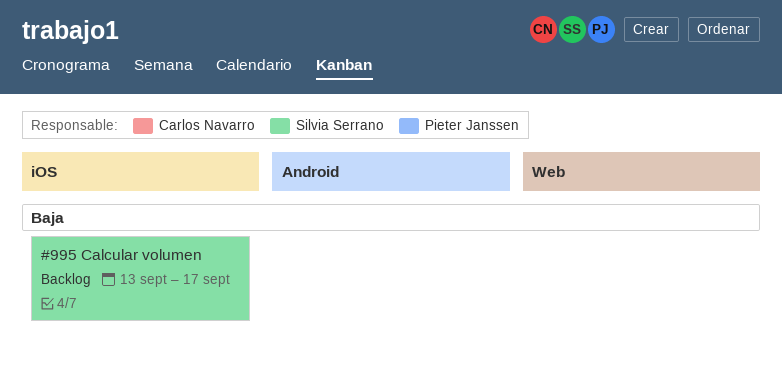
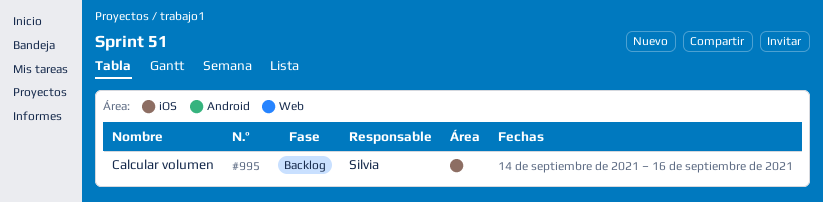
#995, start: Sep 13 -> Sep 14
#995, due: Sep 17 -> Sep 16

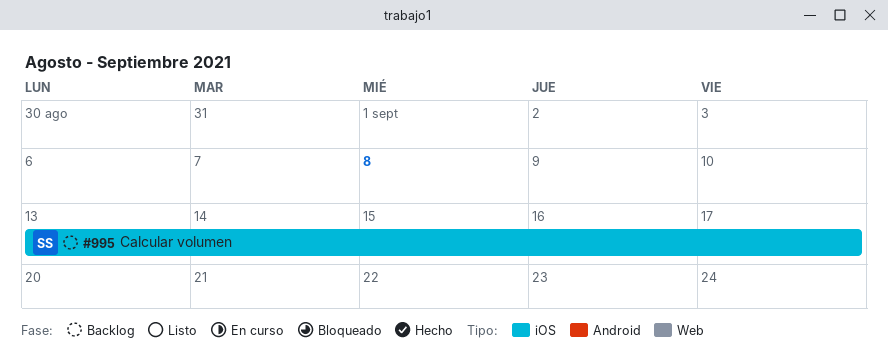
#995, start: Sep 14 -> Sep 13
#995, due: Sep 16 -> Sep 17

